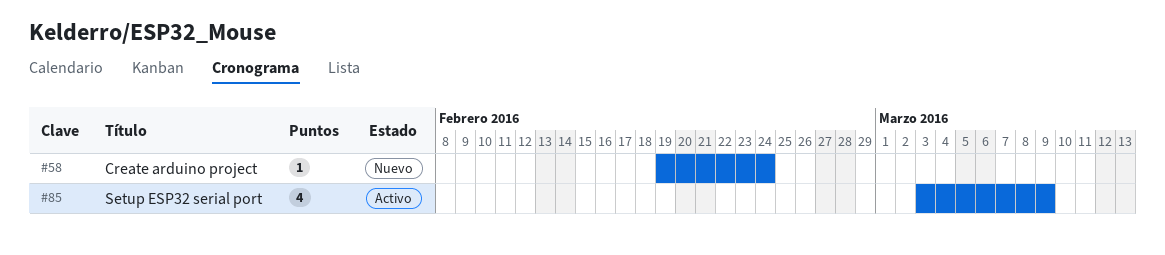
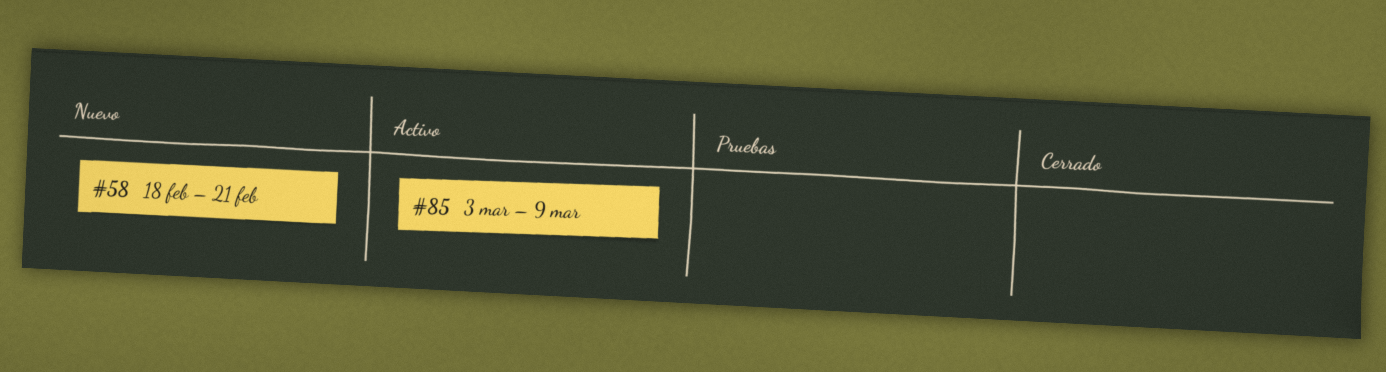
#58, start: Feb 19 -> Feb 18
#58, due: Feb 24 -> Feb 21

